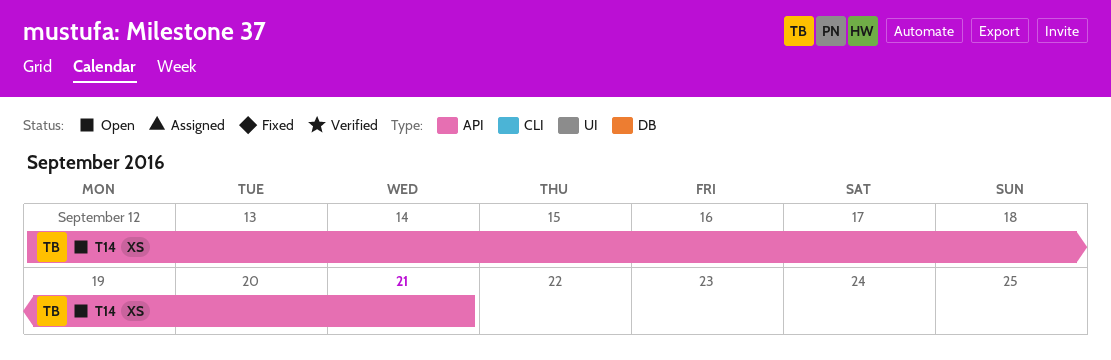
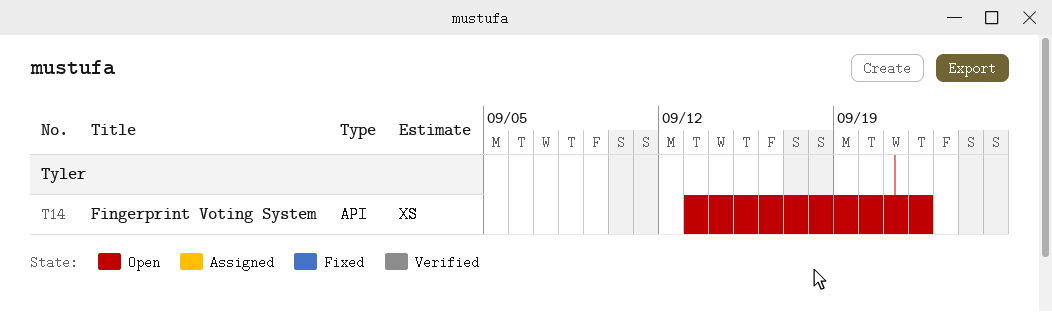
T14, start: Sep 12 -> Sep 13
T14, due: Sep 21 -> Sep 22

